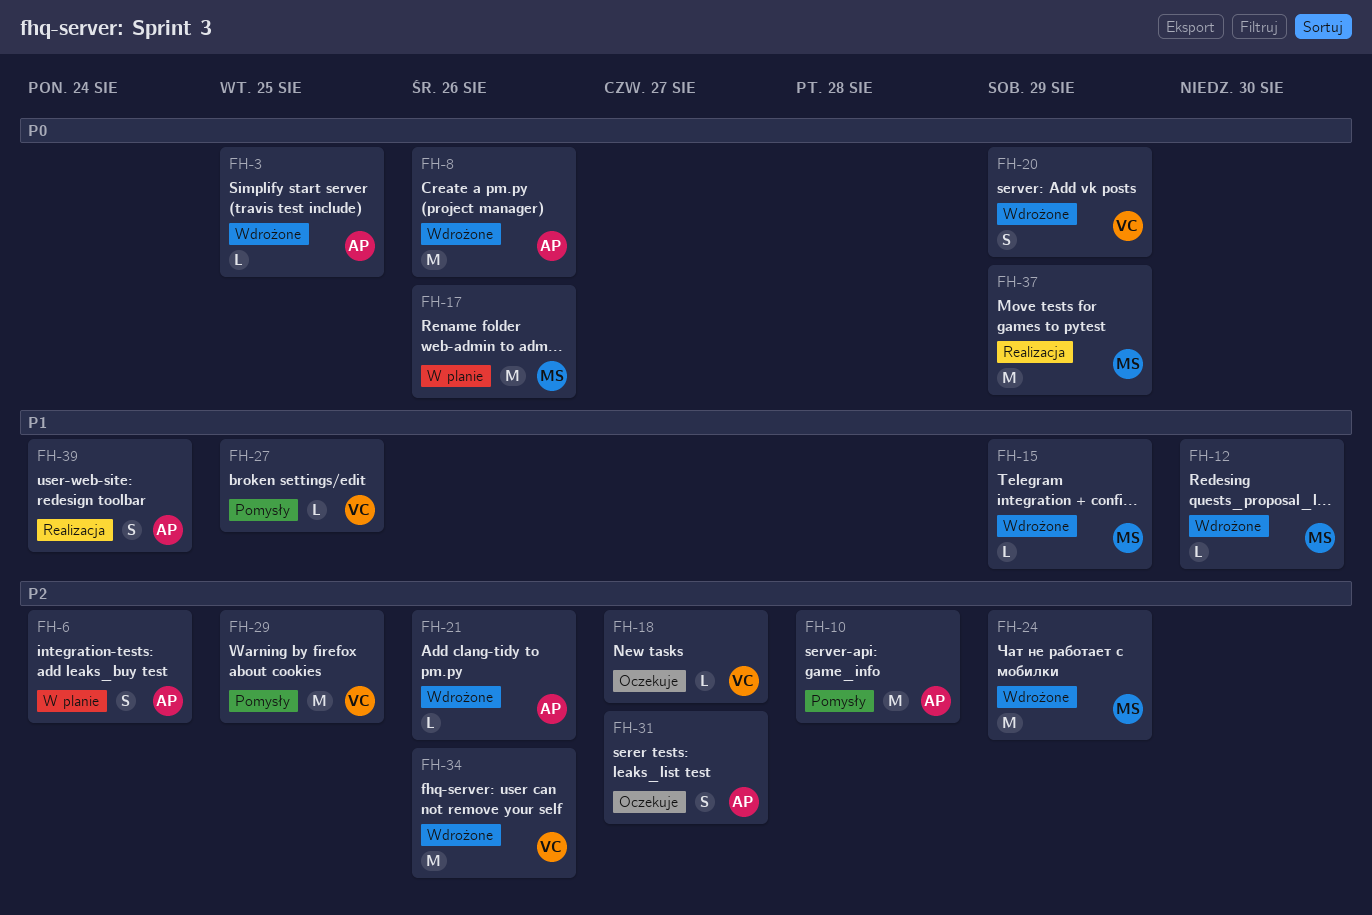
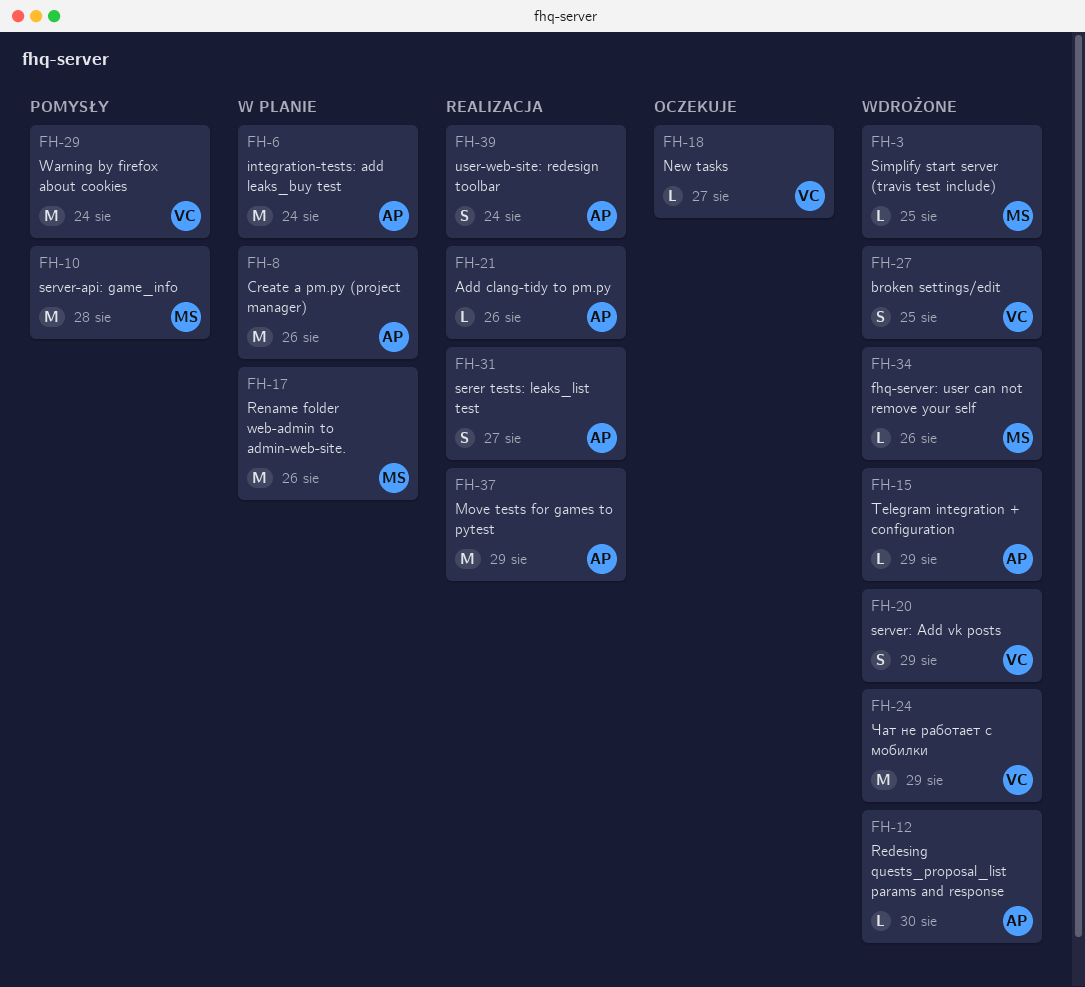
FH-3, owner: AP -> MS
FH-6, estimate: S -> M
FH-8, status: Wdrożone -> W planie
FH-10, owner: AP -> MS
FH-12, owner: MS -> AP
FH-15, owner: MS -> AP
FH-21, status: Wdrożone -> Realizacja
FH-24, owner: MS -> VC
FH-27, status: Pomysły -> Wdrożone
FH-27, estimate: L -> S
FH-29, due: Aug 25 -> Aug 24
FH-31, status: Oczekuje -> Realizacja
FH-34, owner: VC -> MS
FH-34, estimate: M -> L
FH-37, owner: MS -> AP

